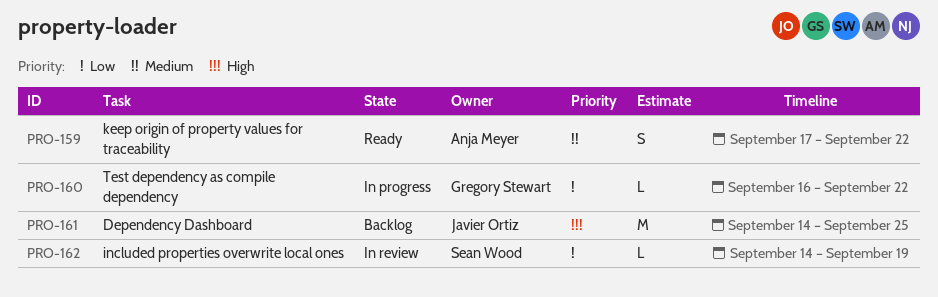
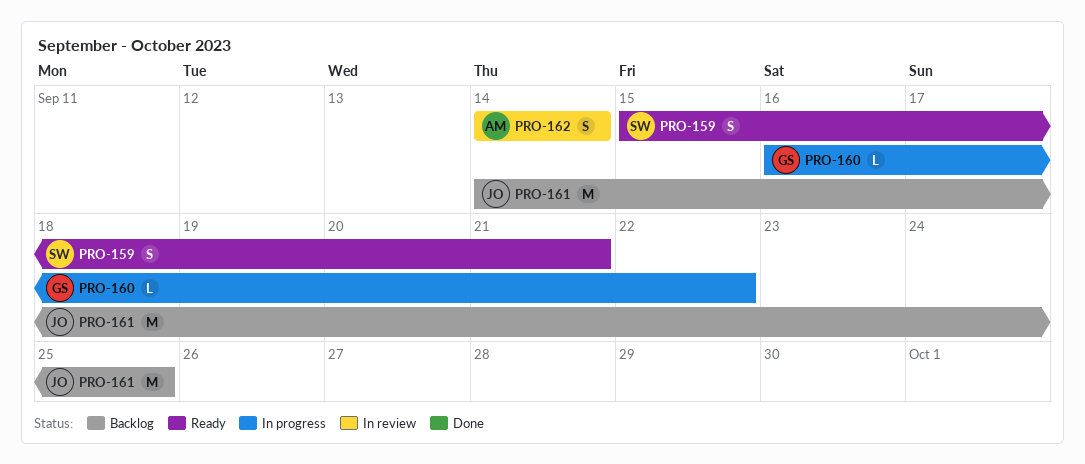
PRO-159, owner: Anja Meyer -> Sean Wood
PRO-159, start: Sep 17 -> Sep 15
PRO-159, due: Sep 22 -> Sep 21
PRO-162, owner: Sean Wood -> Anja Meyer
PRO-162, estimate: L -> S
PRO-162, due: Sep 19 -> Sep 14

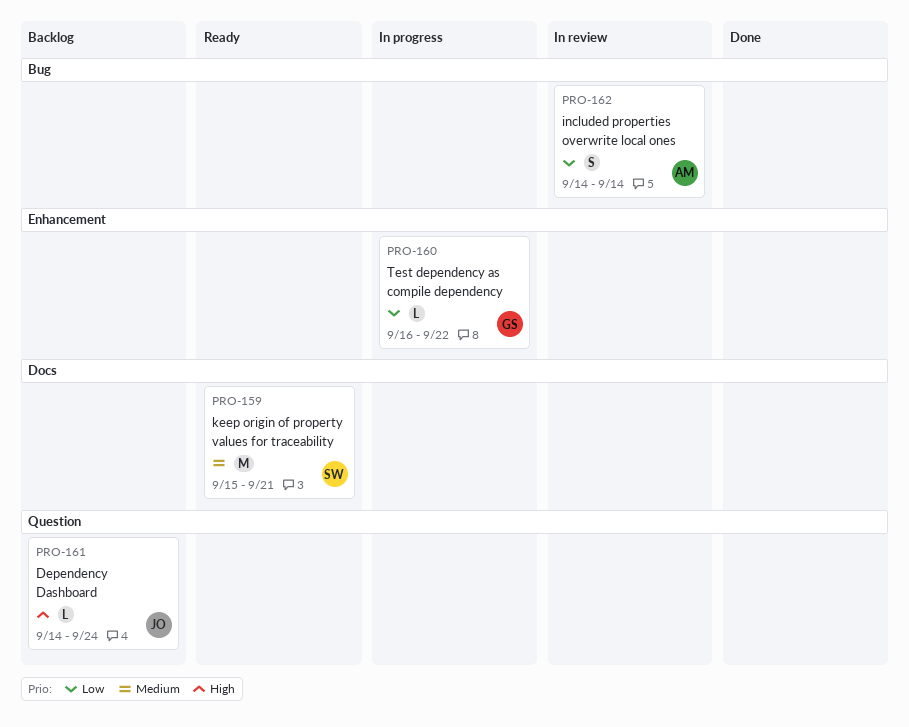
PRO-159, estimate: S -> M
PRO-161, estimate: M -> L
PRO-161, due: Sep 25 -> Sep 24

